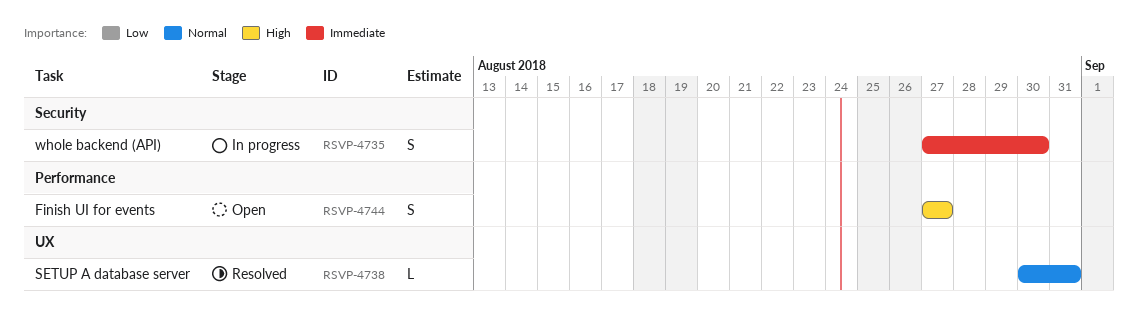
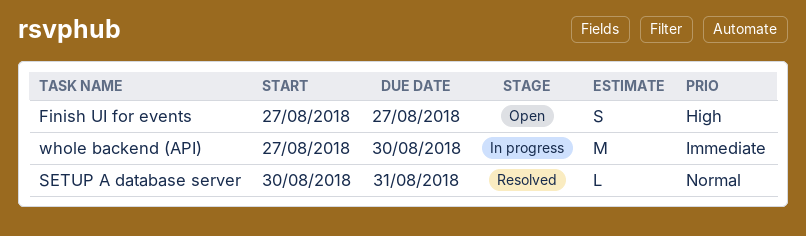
whole backend (API), estimate: S -> M

